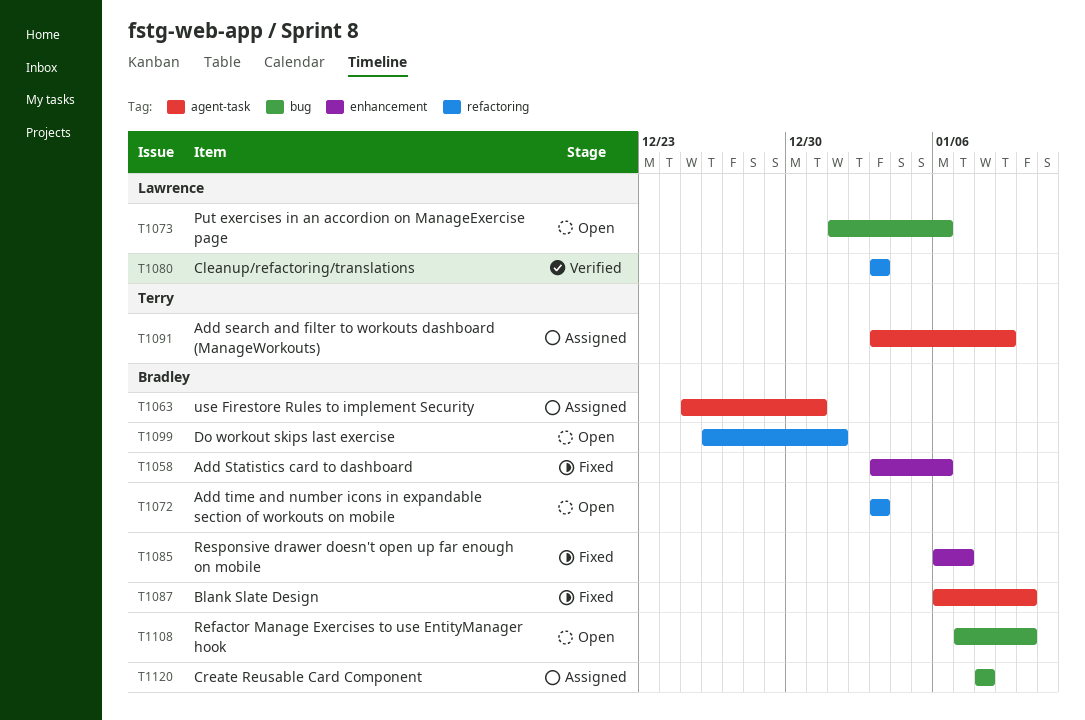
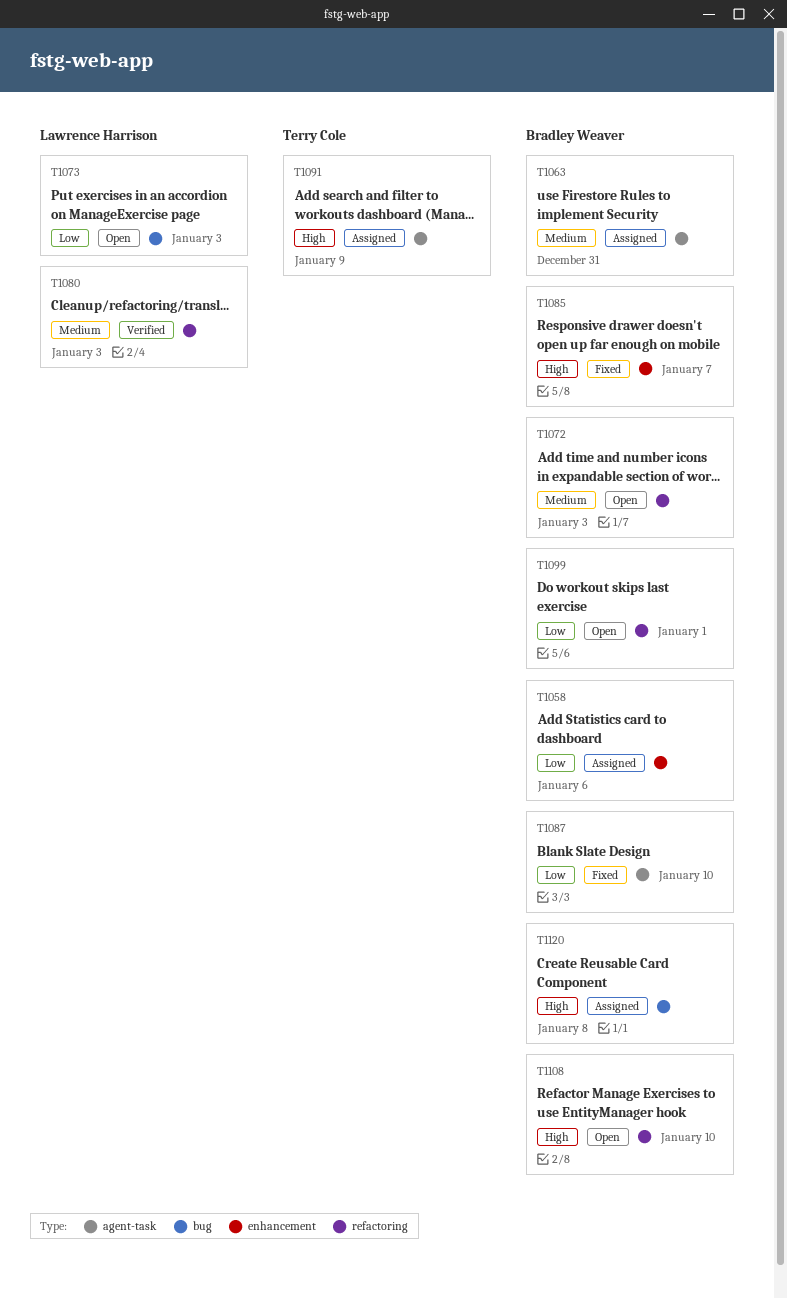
T1058, status: Fixed -> Assigned
T1073, due: Jan 6 -> Jan 3
T1108, label: bug -> refactoring

